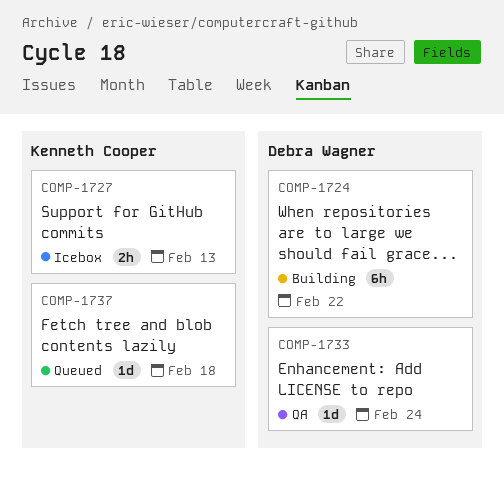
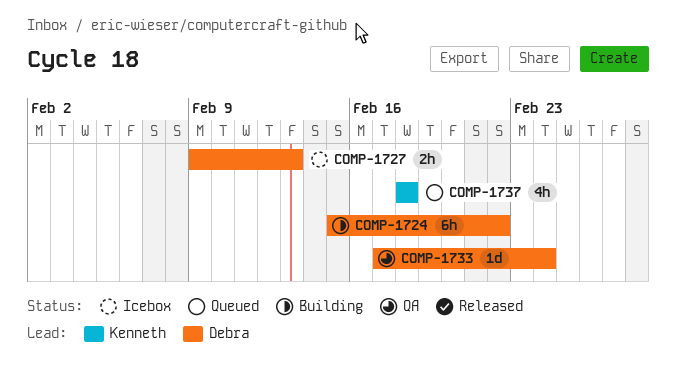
COMP-1727, owner: Kenneth Cooper -> Debra Wagner
COMP-1737, estimate: 1d -> 4h

